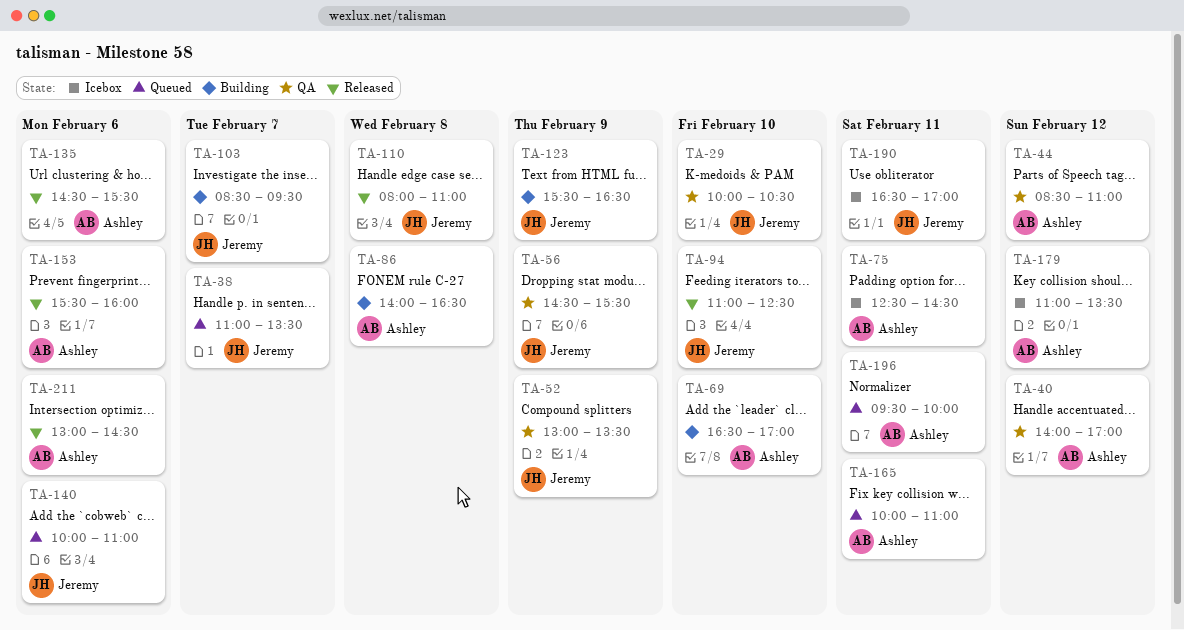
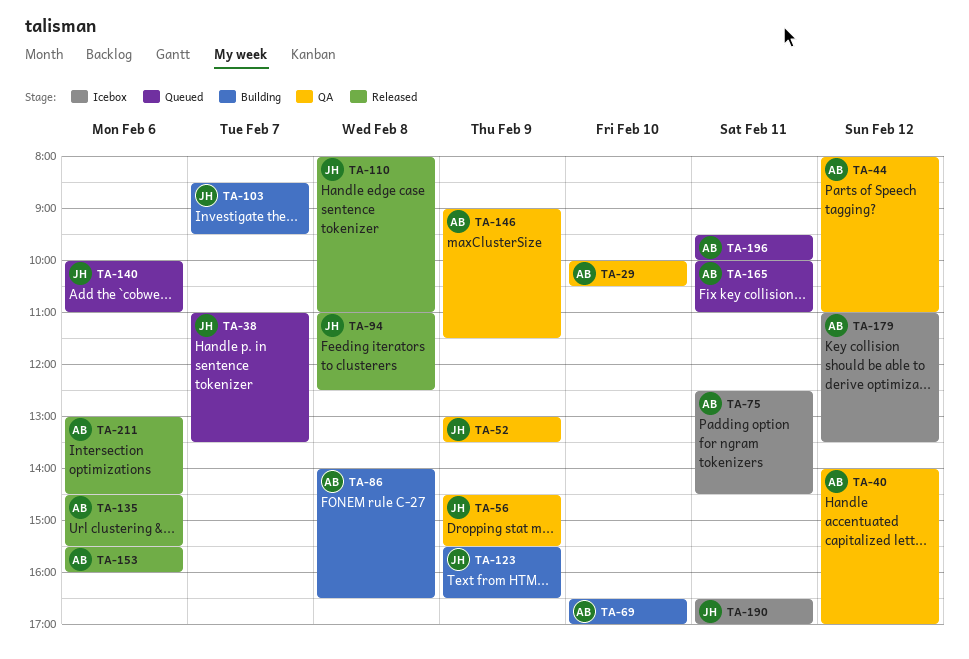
TA-29, owner: Jeremy -> Ashley
TA-44, begins: 08:30 -> 08:00
TA-94, day: Feb 10 -> Feb 8
TA-146: none -> present

